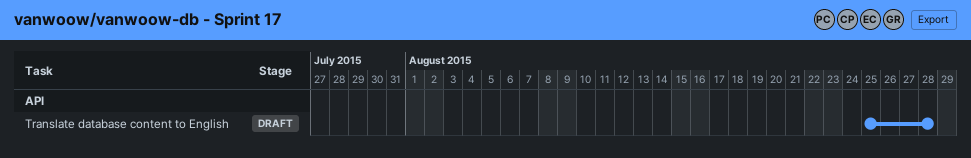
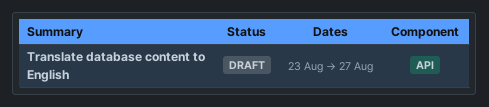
Translate database content to English, start: Aug 25 -> Aug 23
Translate database content to English, due: Aug 28 -> Aug 27

